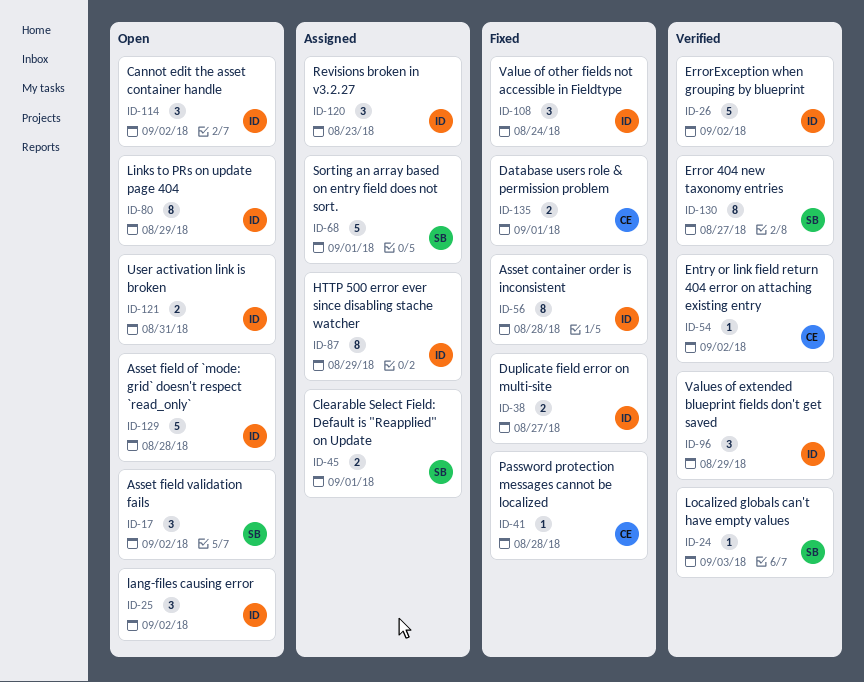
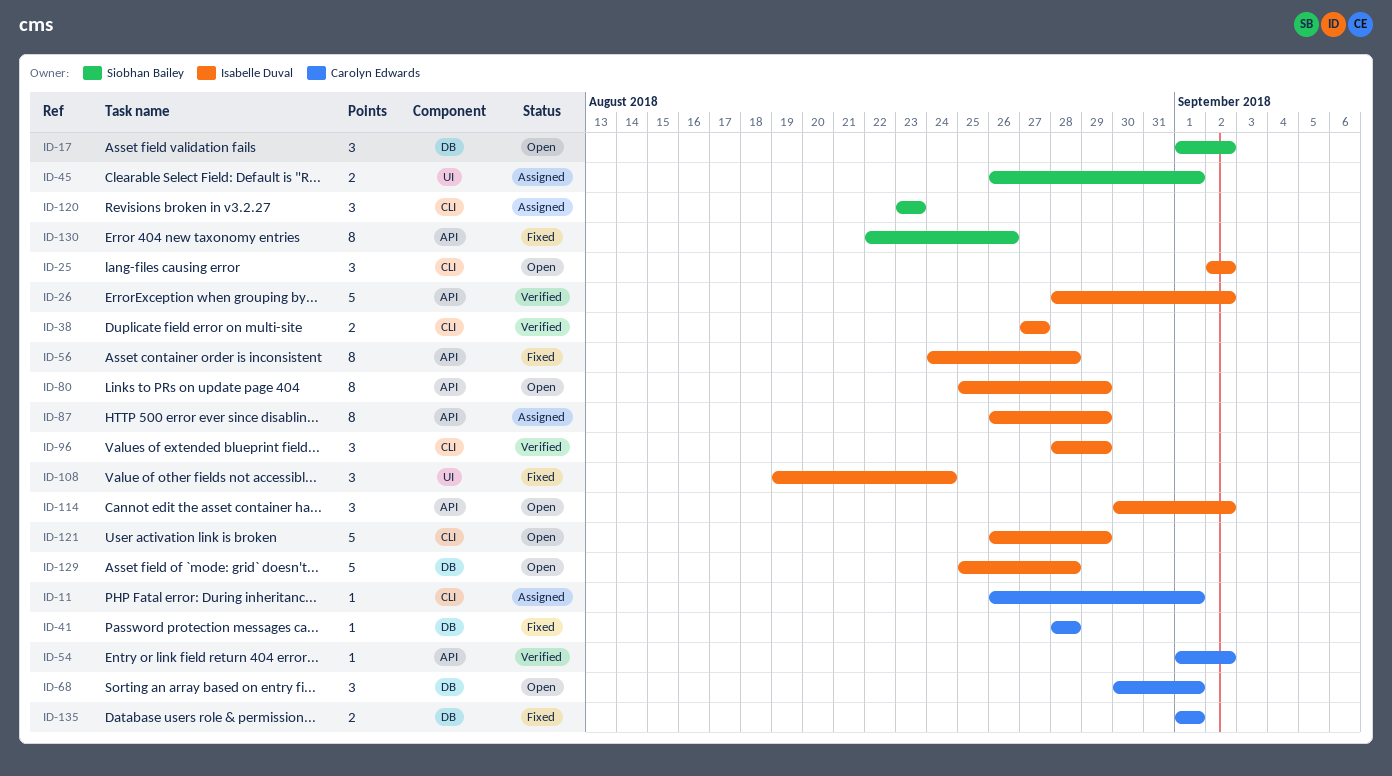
ID-11: none -> present
ID-24: present -> none
ID-38, status: Fixed -> Verified
ID-68, status: Assigned -> Open
ID-68, owner: Siobhan Bailey -> Carolyn Edwards
ID-68, estimate: 5 -> 3
ID-120, owner: Isabelle Duval -> Siobhan Bailey
ID-121, estimate: 2 -> 5
ID-121, due: Aug 31 -> Aug 29
ID-130, status: Verified -> Fixed
ID-130, due: Aug 27 -> Aug 26

